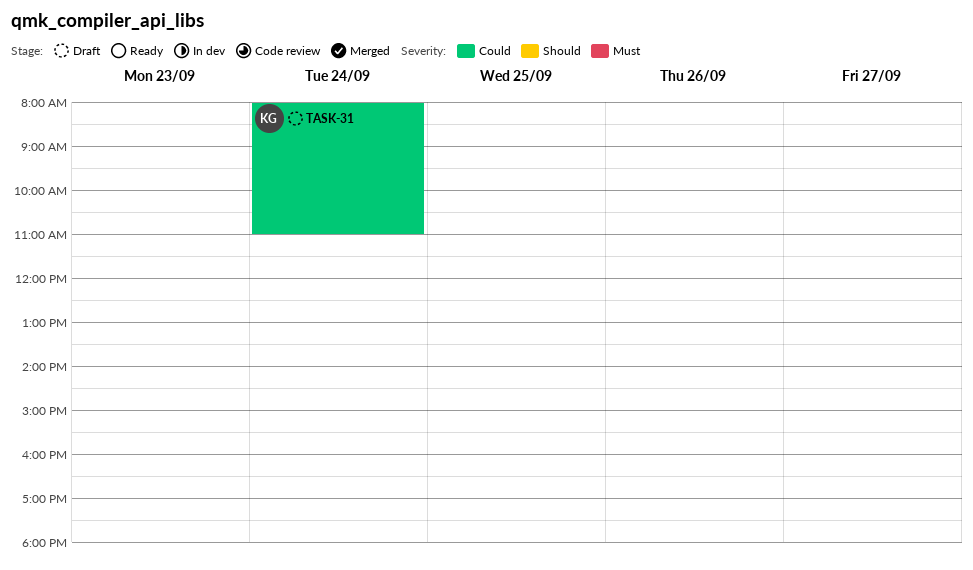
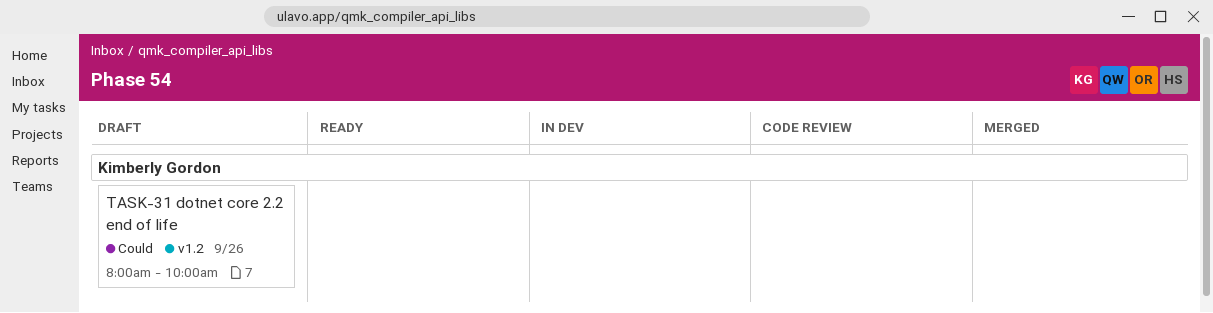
TASK-31, day: Sep 24 -> Sep 26
TASK-31, ends: 11:00 -> 10:00

